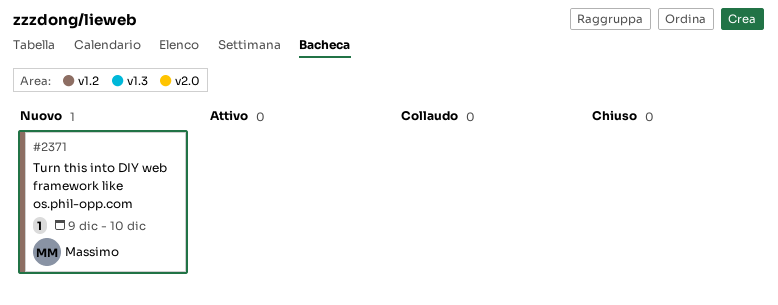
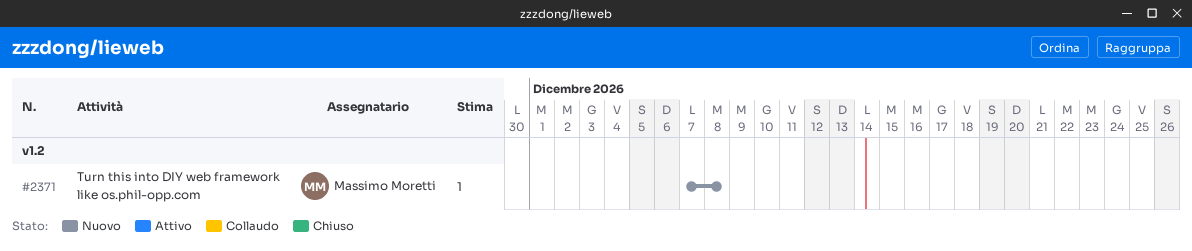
#2371, start: Dec 9 -> Dec 7
#2371, due: Dec 10 -> Dec 8

